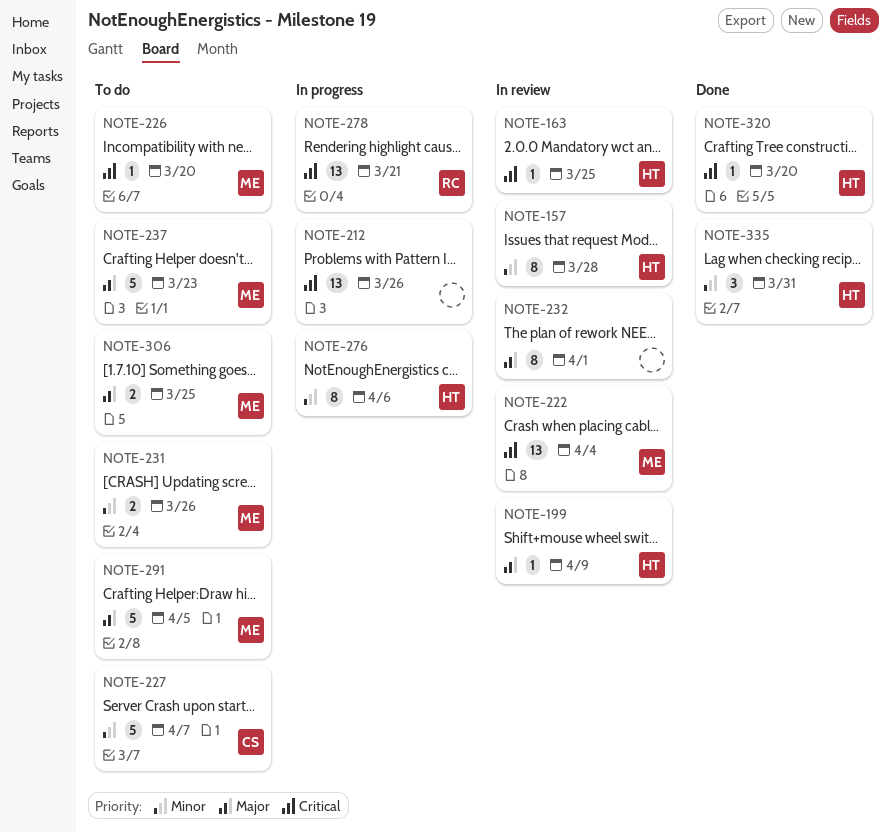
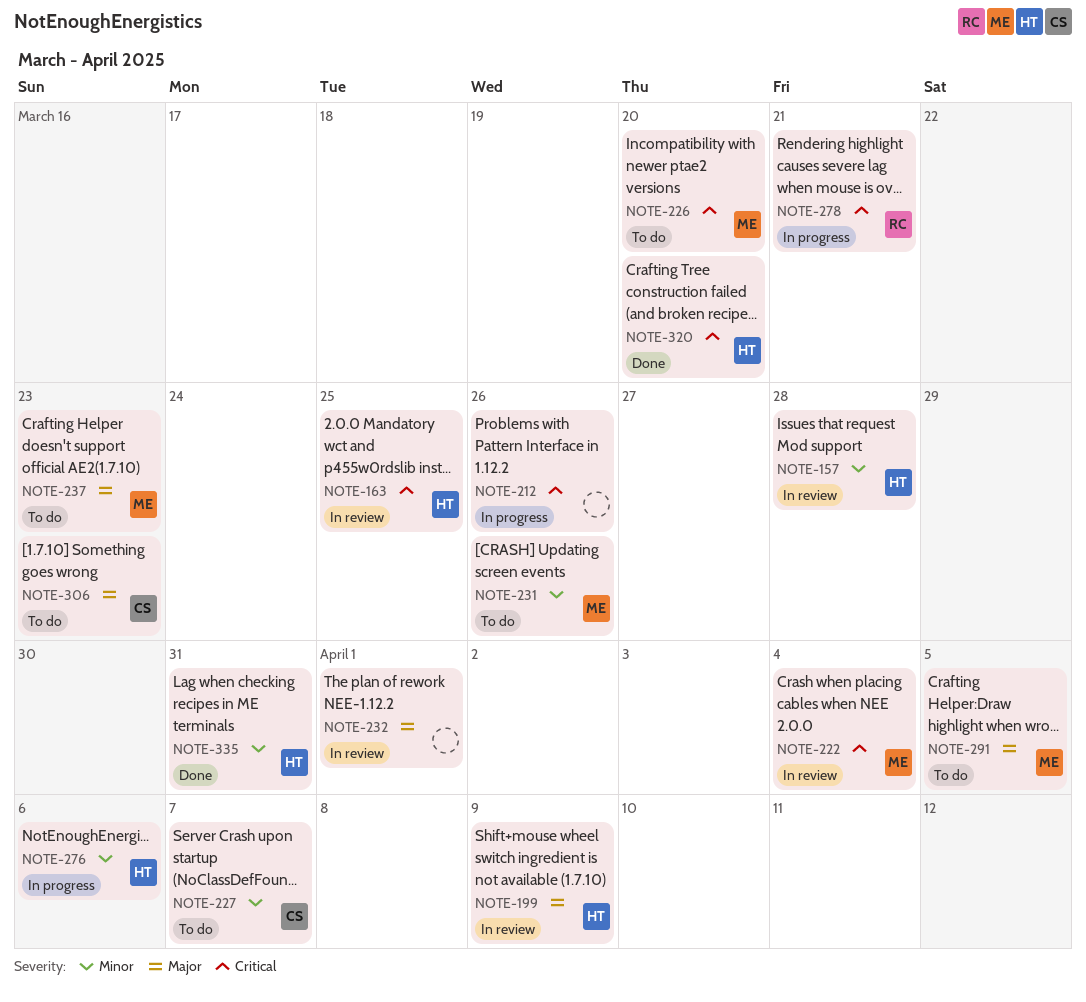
NOTE-306, owner: ME -> CS
NOTE-306, due: Mar 25 -> Mar 23

